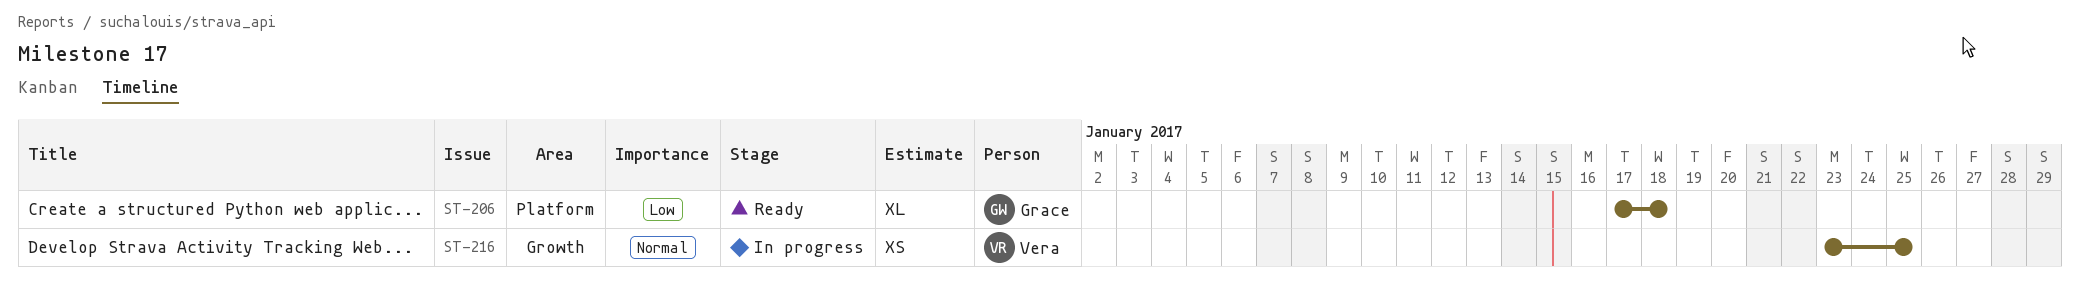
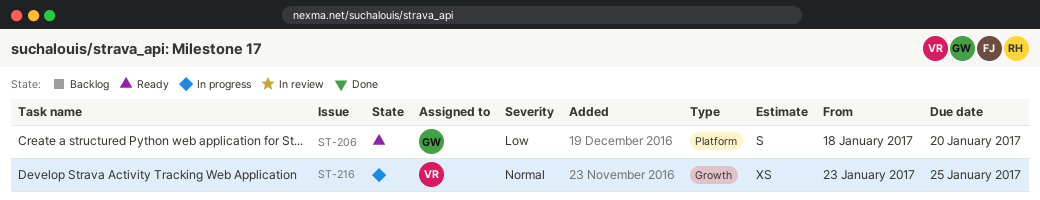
ST-206, estimate: XL -> S
ST-206, start: Jan 17 -> Jan 18
ST-206, due: Jan 18 -> Jan 20

